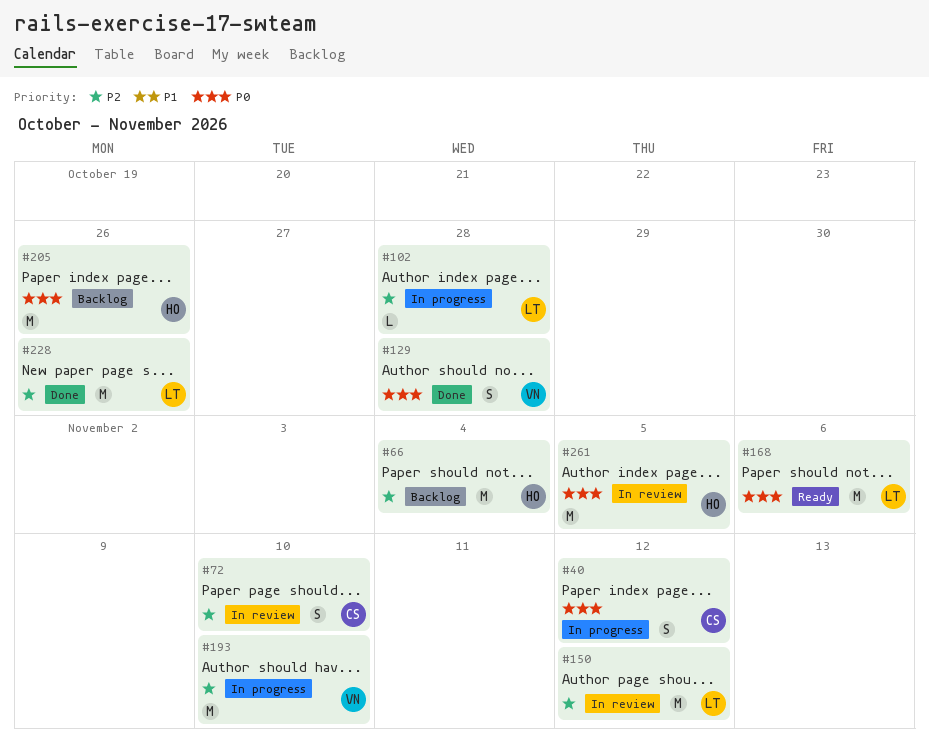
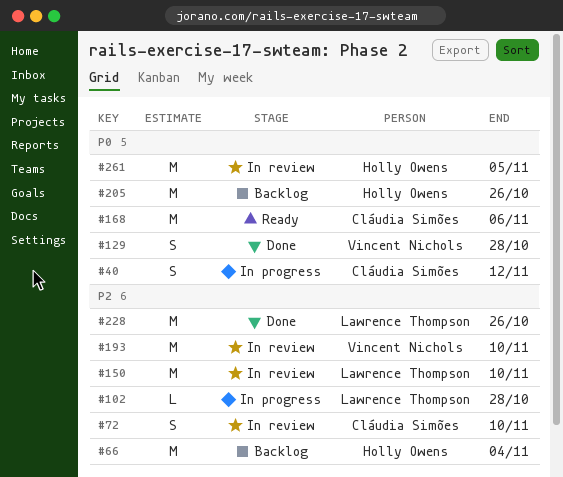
#150, due: Nov 12 -> Nov 10
#168, owner: Lawrence Thompson -> Cláudia Simões
#193, status: In progress -> In review

